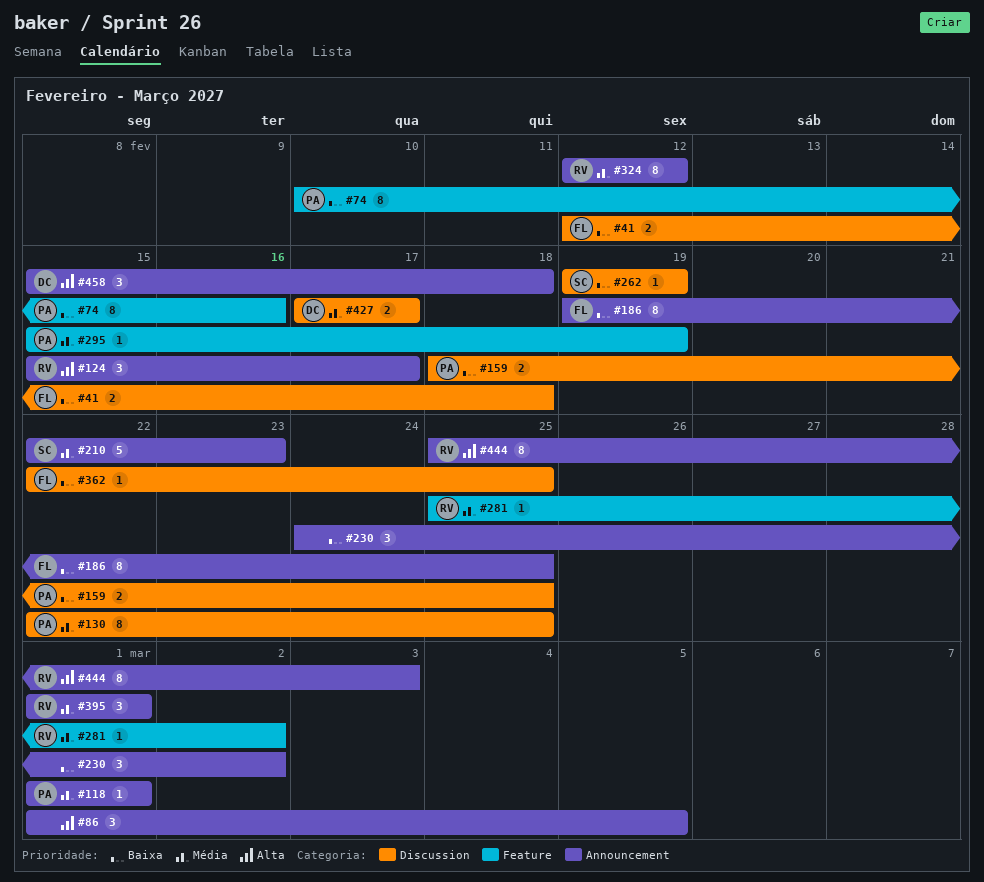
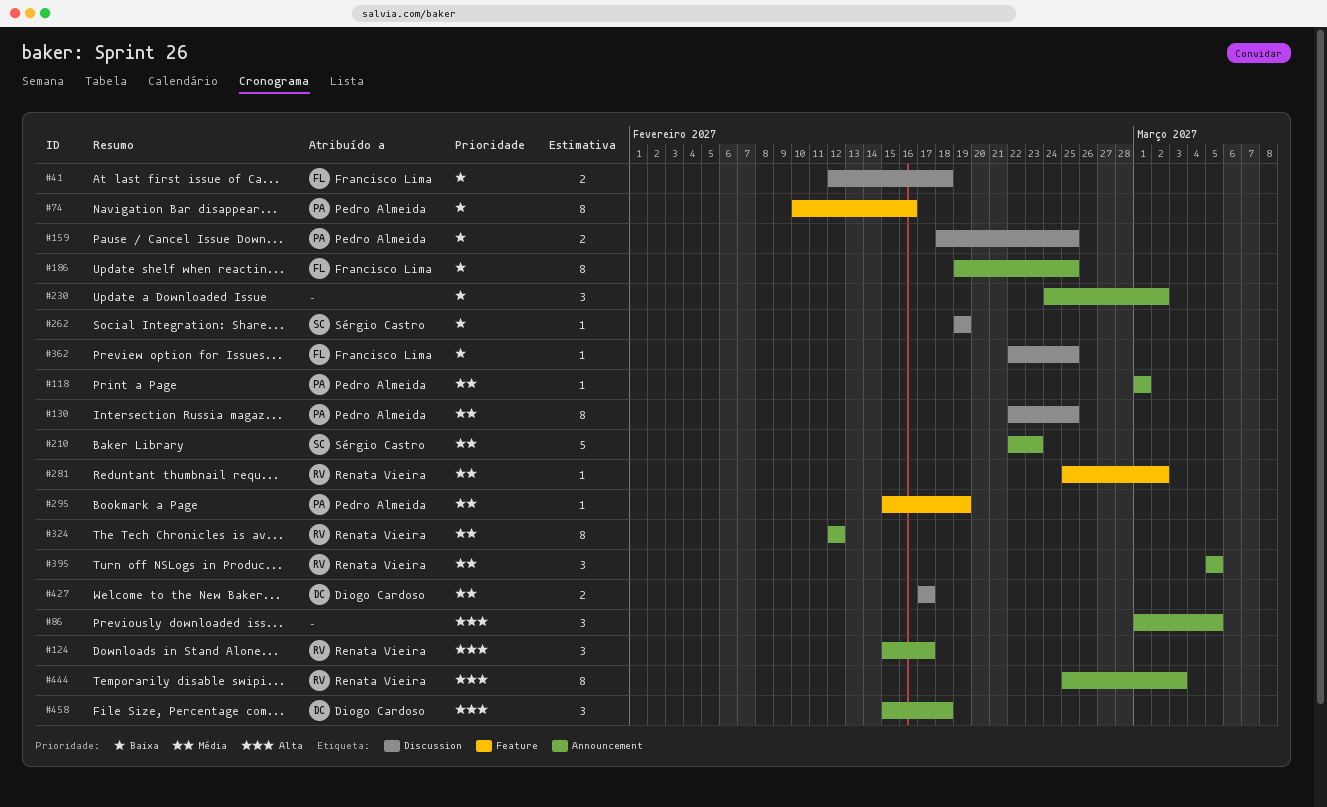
#395, start: Mar 1 -> Mar 5
#395, due: Mar 1 -> Mar 5

